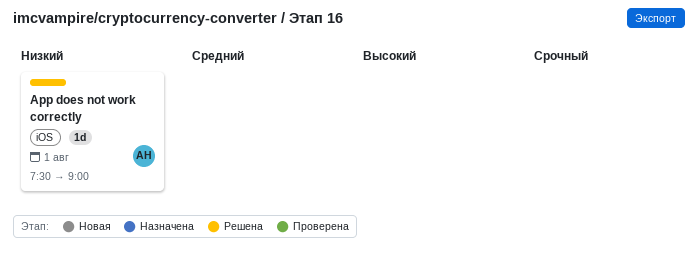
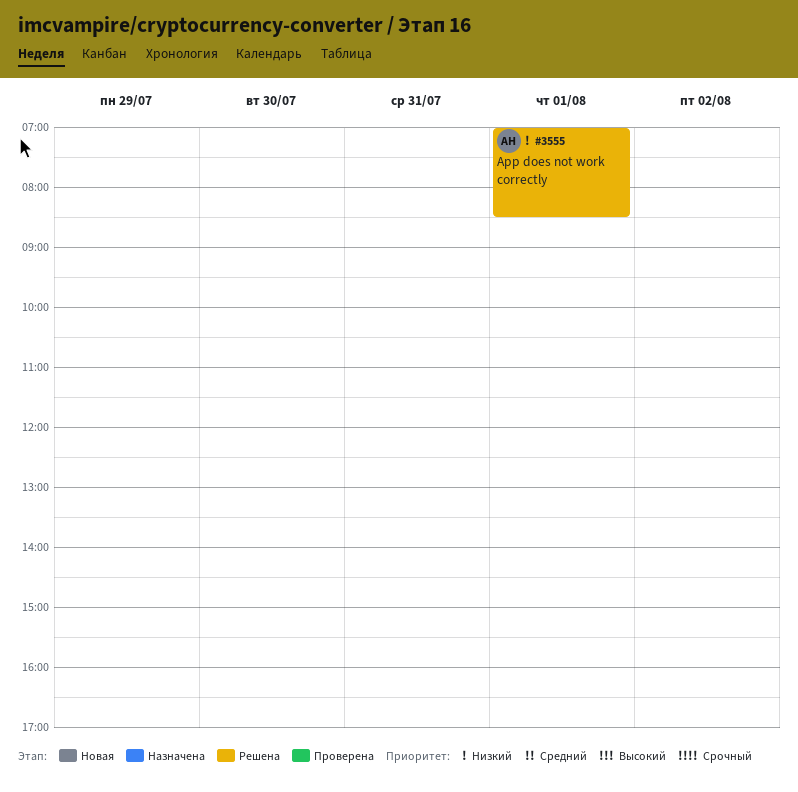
App does not work correctly, begins: 07:30 -> 07:00
App does not work correctly, ends: 09:00 -> 08:30

